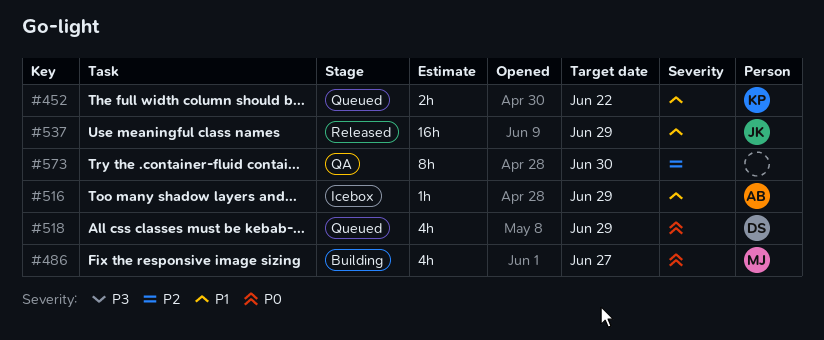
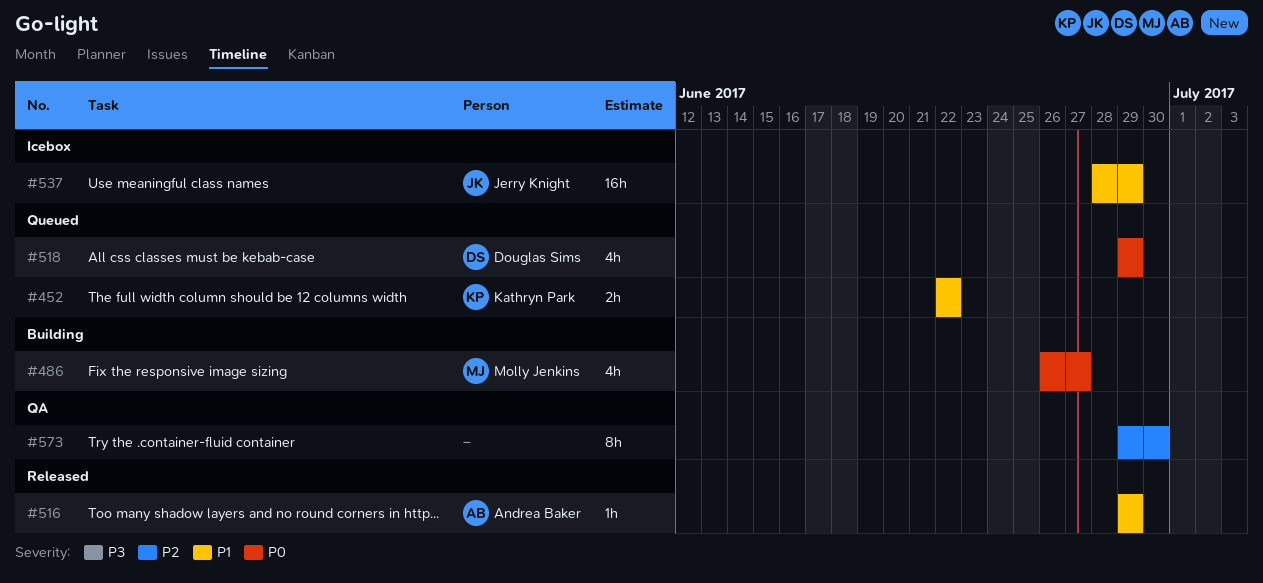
#516, status: Icebox -> Released
#537, status: Released -> Icebox

